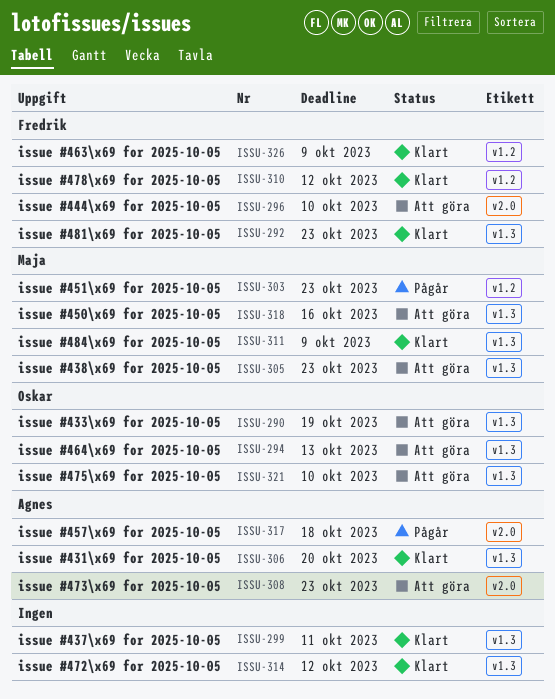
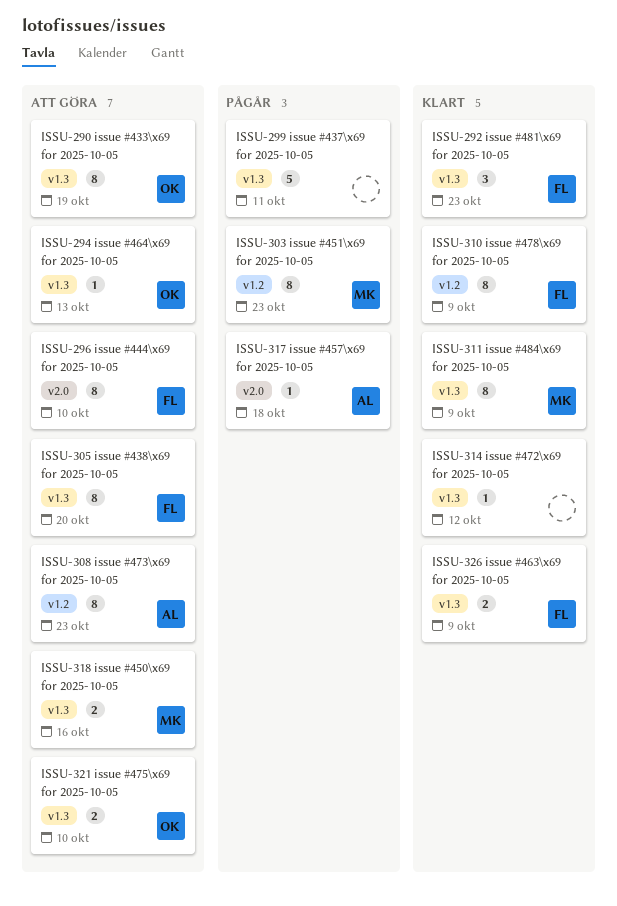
ISSU-299, status: Klart -> Pågår
ISSU-305, owner: Maja -> Fredrik
ISSU-305, due: Oct 23 -> Oct 20
ISSU-306: present -> none
ISSU-308, label: v2.0 -> v1.2
ISSU-310, due: Oct 12 -> Oct 9
ISSU-326, label: v1.2 -> v1.3

